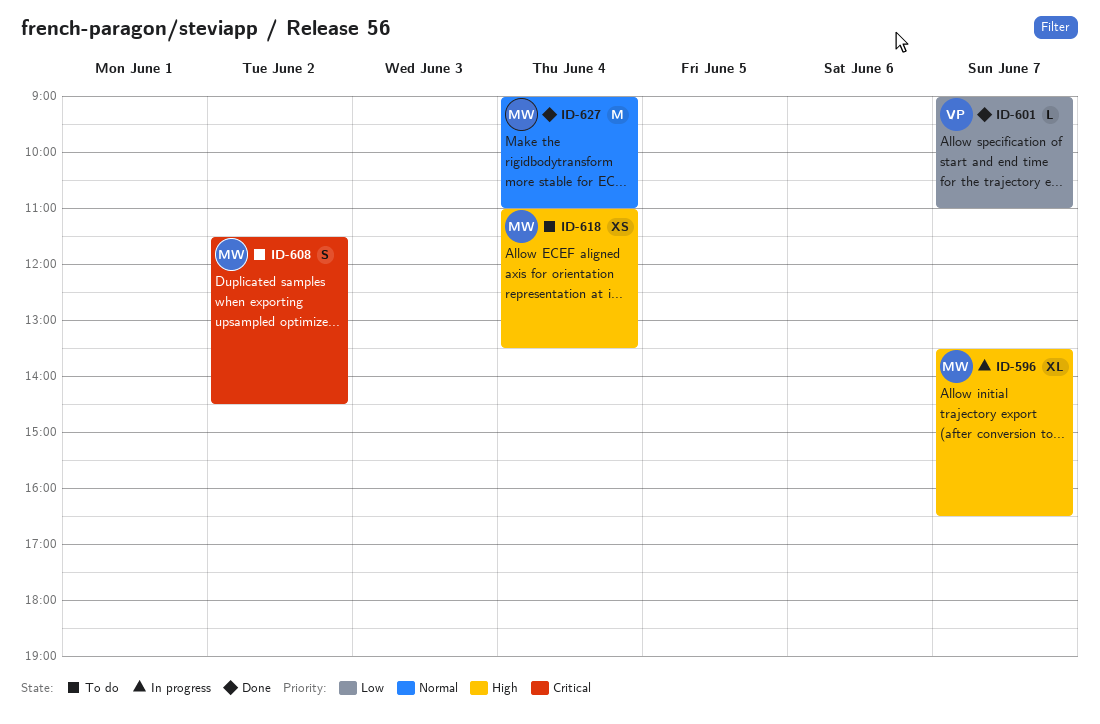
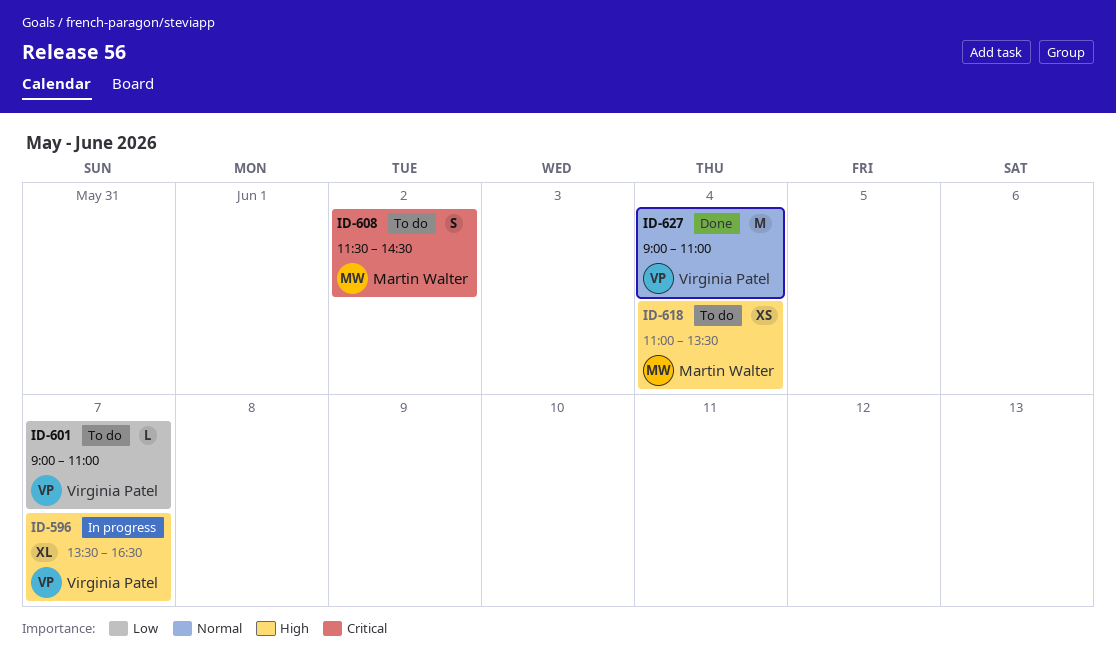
ID-596, owner: Martin Walter -> Virginia Patel
ID-601, status: Done -> To do
ID-627, owner: Martin Walter -> Virginia Patel

